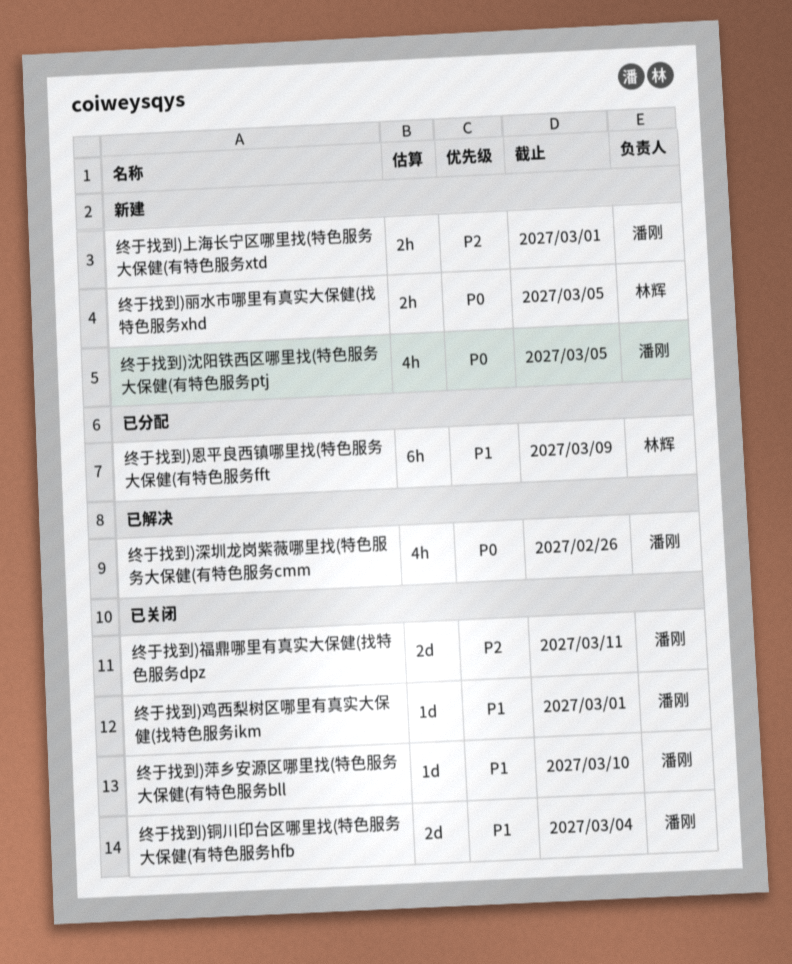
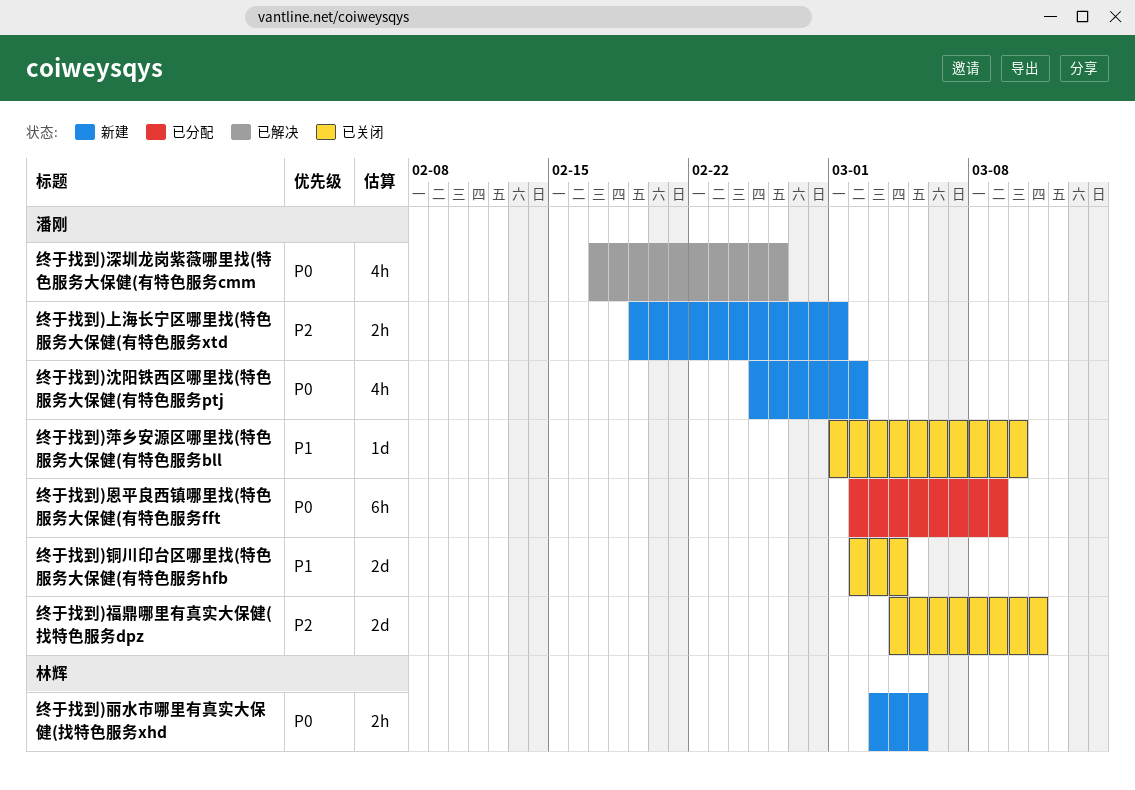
终于找到)恩平良西镇哪里找(特色服务大保健(有特色服务fft, owner: 林辉 -> 潘刚
终于找到)恩平良西镇哪里找(特色服务大保健(有特色服务fft, priority: P1 -> P0
终于找到)沈阳铁西区哪里找(特色服务大保健(有特色服务ptj, due: Mar 5 -> Mar 2
终于找到)鸡西梨树区哪里有真实大保健(找特色服务ikm: present -> none

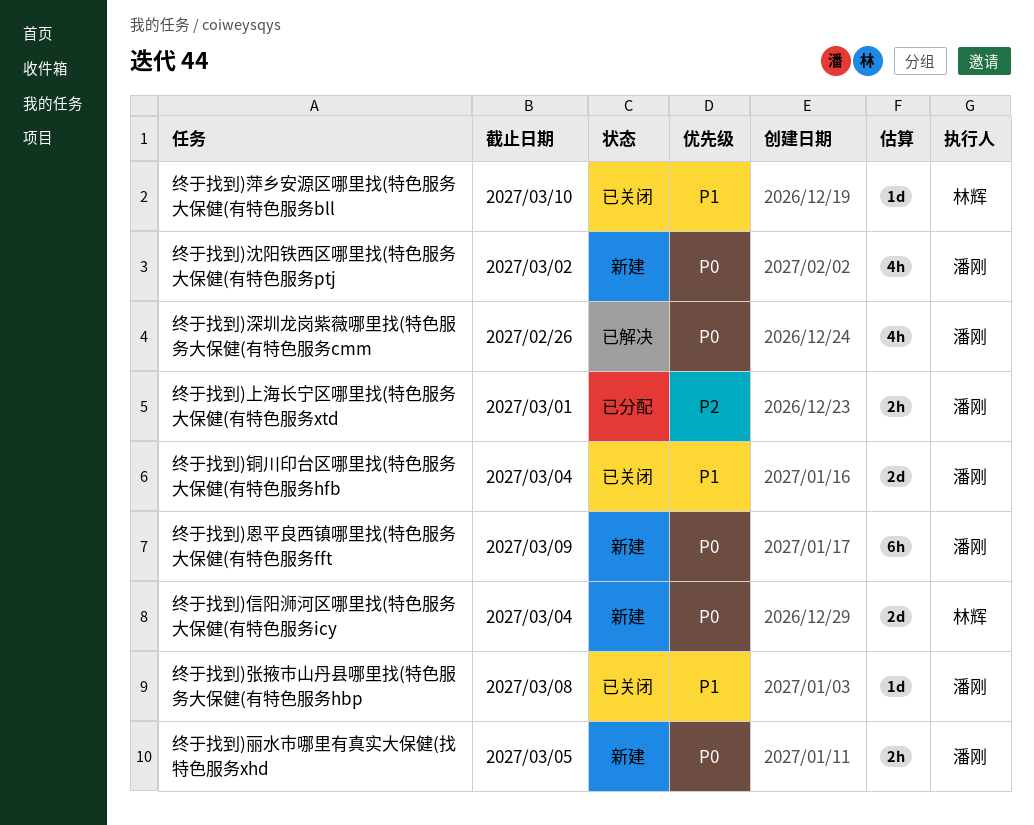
终于找到)上海长宁区哪里找(特色服务大保健(有特色服务xtd, status: 新建 -> 已分配
终于找到)丽水市哪里有真实大保健(找特色服务xhd, owner: 林辉 -> 潘刚
终于找到)信阳浉河区哪里找(特色服务大保健(有特色服务icy: none -> present
终于找到)张掖市山丹县哪里找(特色服务大保健(有特色服务hbp: none -> present
终于找到)恩平良西镇哪里找(特色服务大保健(有特色服务fft, status: 已分配 -> 新建
终于找到)福鼎哪里有真实大保健(找特色服务dpz: present -> none
终于找到)萍乡安源区哪里找(特色服务大保健(有特色服务bll, owner: 潘刚 -> 林辉

